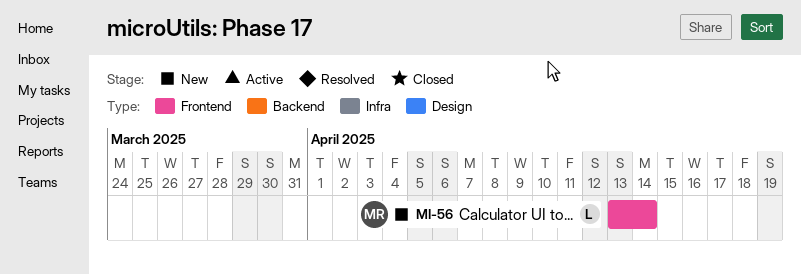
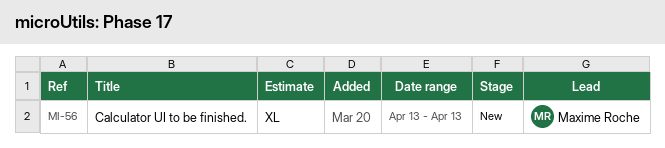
MI-56, estimate: L -> XL
MI-56, due: Apr 14 -> Apr 13

